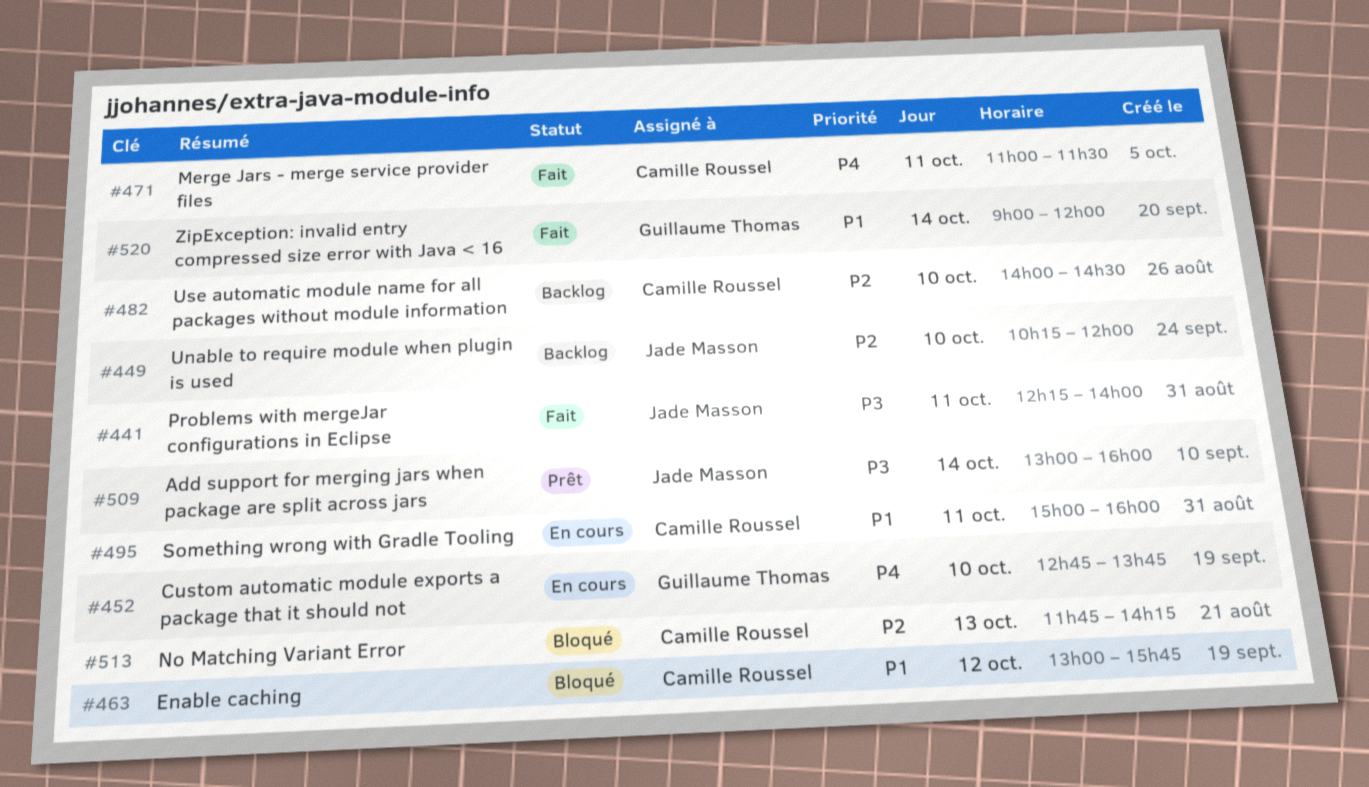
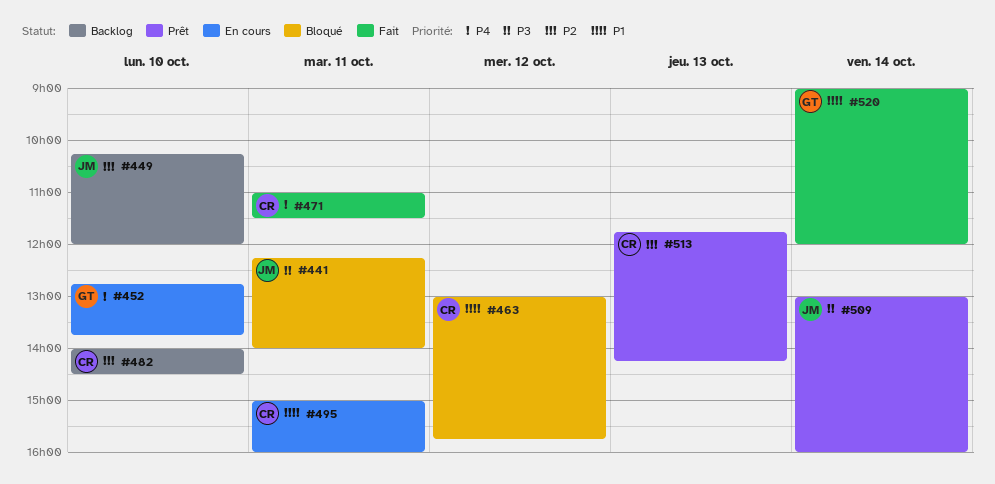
#441, status: Fait -> Bloqué
#513, status: Bloqué -> Prêt

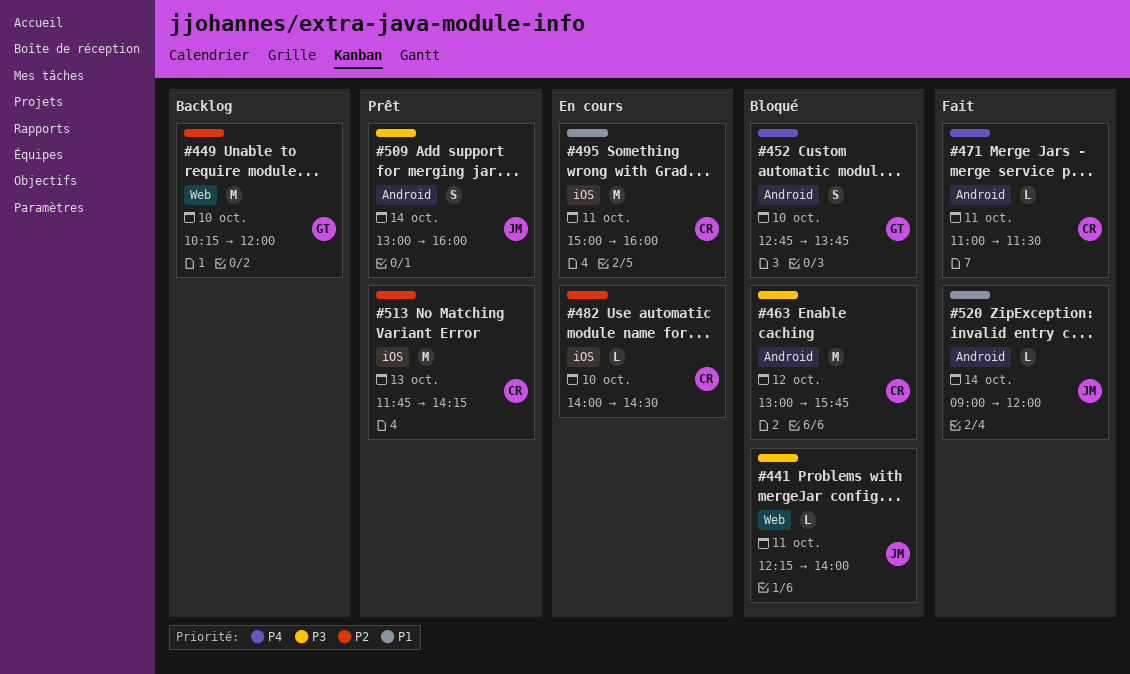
#449, owner: JM -> GT
#452, status: En cours -> Bloqué
#463, priority: P1 -> P3
#482, status: Backlog -> En cours
#520, owner: GT -> JM

